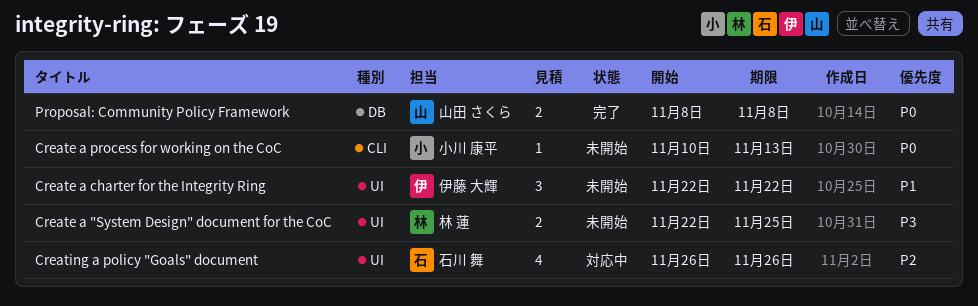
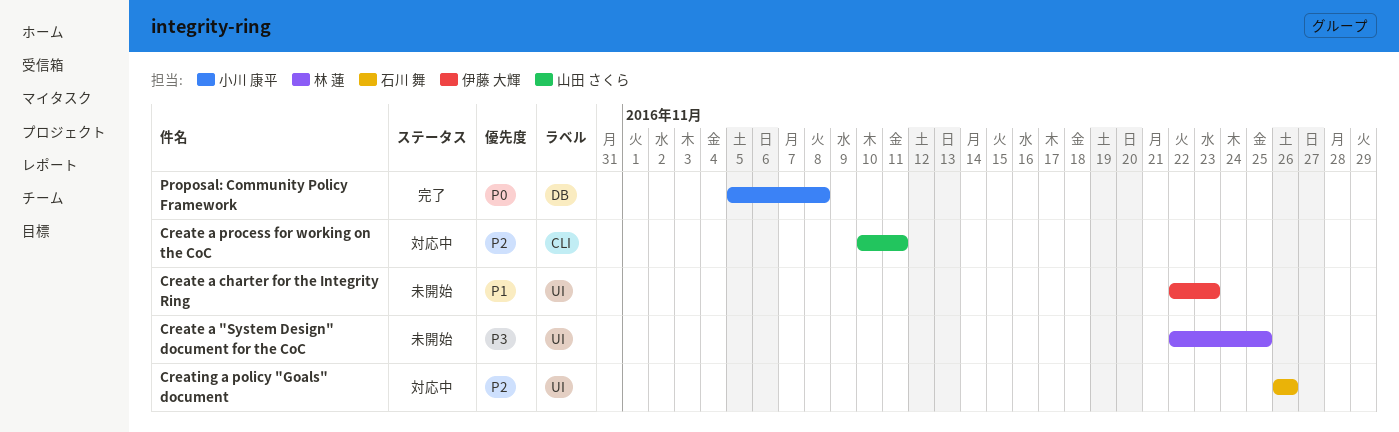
Create a charter for the Integrity Ring, due: Nov 22 -> Nov 23
Create a process for working on the CoC, status: 未開始 -> 対応中
Create a process for working on the CoC, owner: 小川 康平 -> 山田 さくら
Create a process for working on the CoC, priority: P0 -> P2
Create a process for working on the CoC, due: Nov 13 -> Nov 11
Proposal: Community Policy Framework, owner: 山田 さくら -> 小川 康平
Proposal: Community Policy Framework, start: Nov 8 -> Nov 5

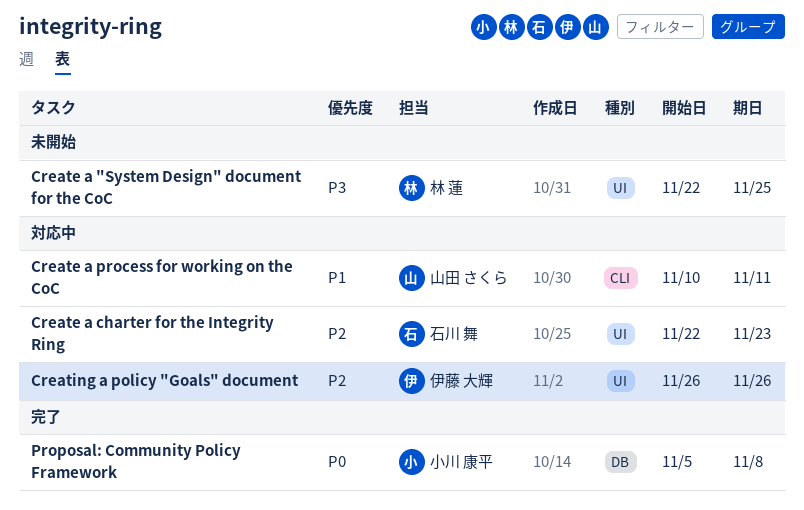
Create a charter for the Integrity Ring, status: 未開始 -> 対応中
Create a charter for the Integrity Ring, owner: 伊藤 大輝 -> 石川 舞
Create a charter for the Integrity Ring, priority: P1 -> P2
Create a process for working on the CoC, priority: P2 -> P1
Creating a policy "Goals" document, owner: 石川 舞 -> 伊藤 大輝

